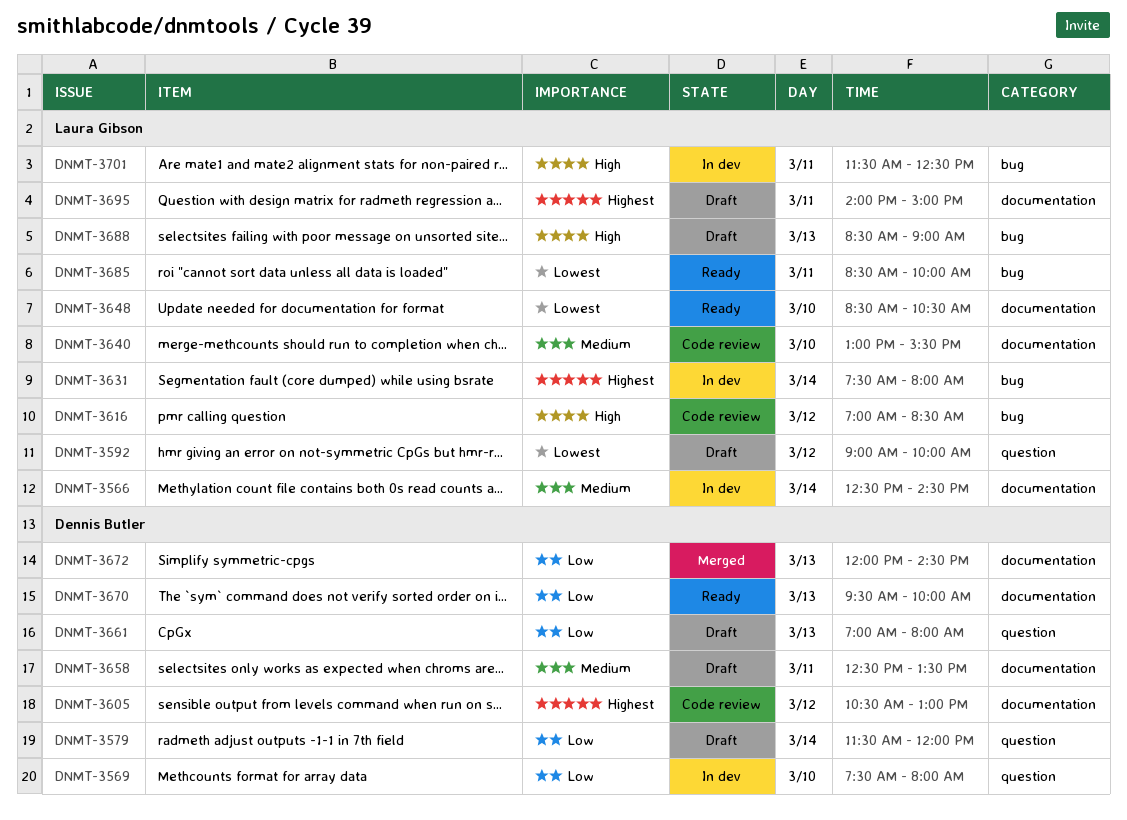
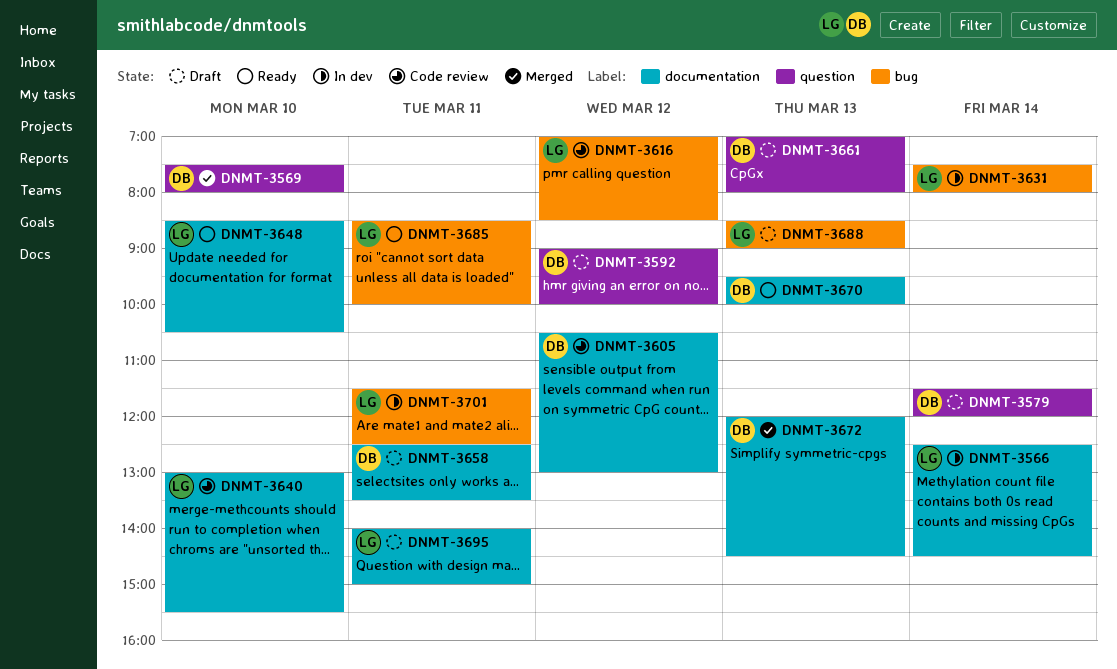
DNMT-3569, status: In dev -> Merged
DNMT-3592, owner: Laura Gibson -> Dennis Butler

